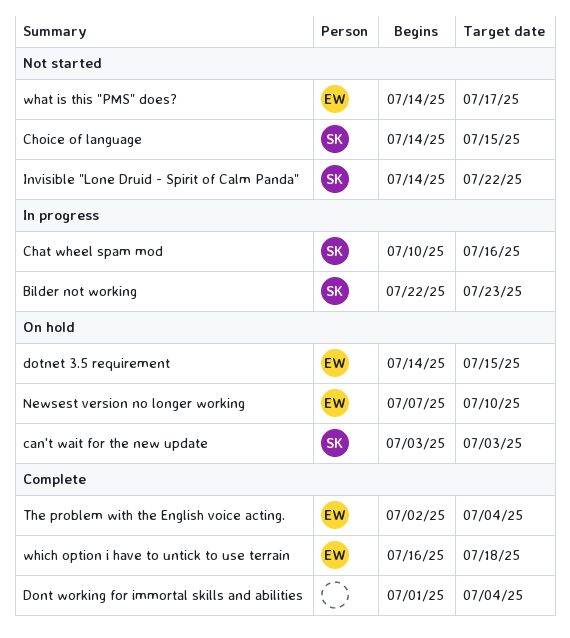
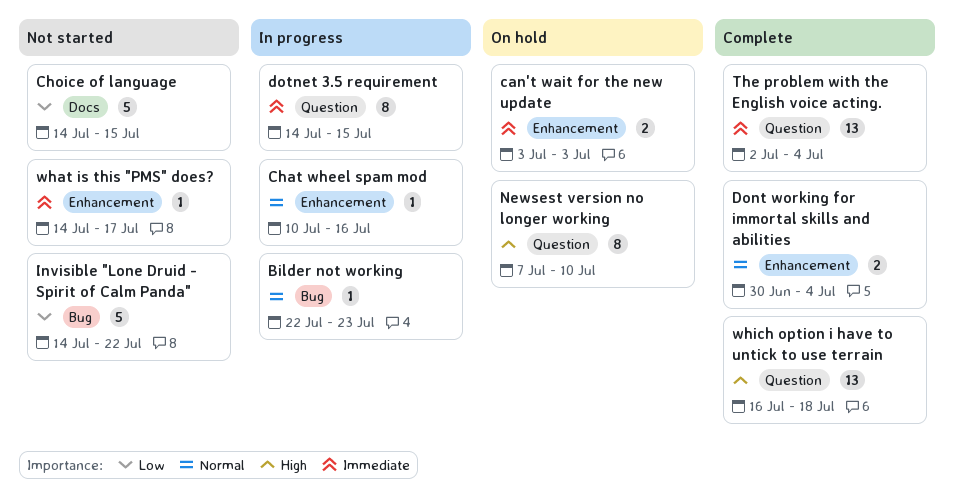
Dont working for immortal skills and abilities, start: Jul 1 -> Jun 30
dotnet 3.5 requirement, status: On hold -> In progress

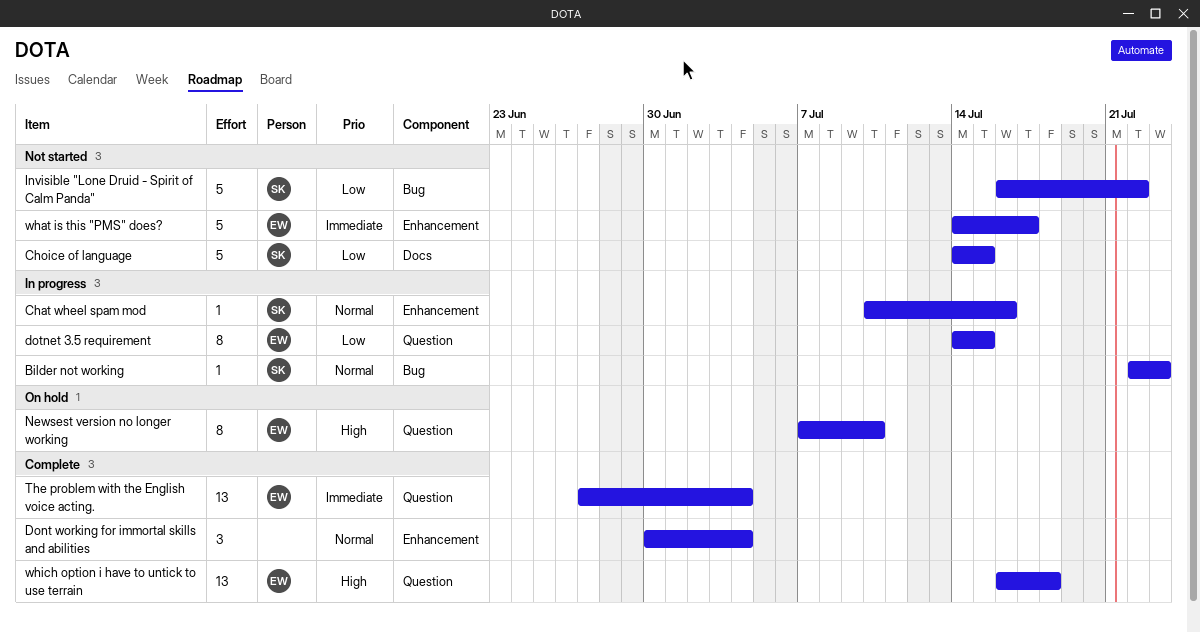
can't wait for the new update: present -> none
Dont working for immortal skills and abilities, estimate: 2 -> 3
dotnet 3.5 requirement, priority: Immediate -> Low
Invisible "Lone Druid - Spirit of Calm Panda", start: Jul 14 -> Jul 16
The problem with the English voice acting., start: Jul 2 -> Jun 27
what is this "PMS" does?, estimate: 1 -> 5

